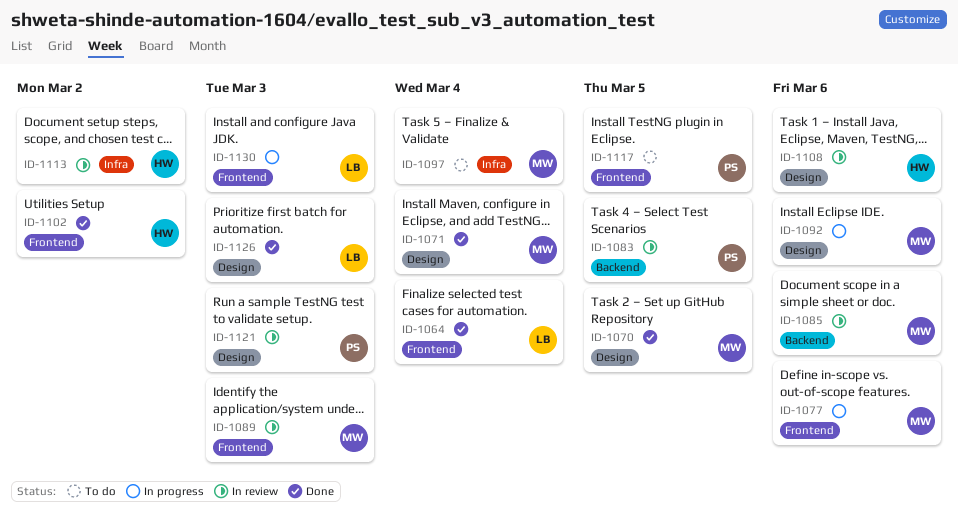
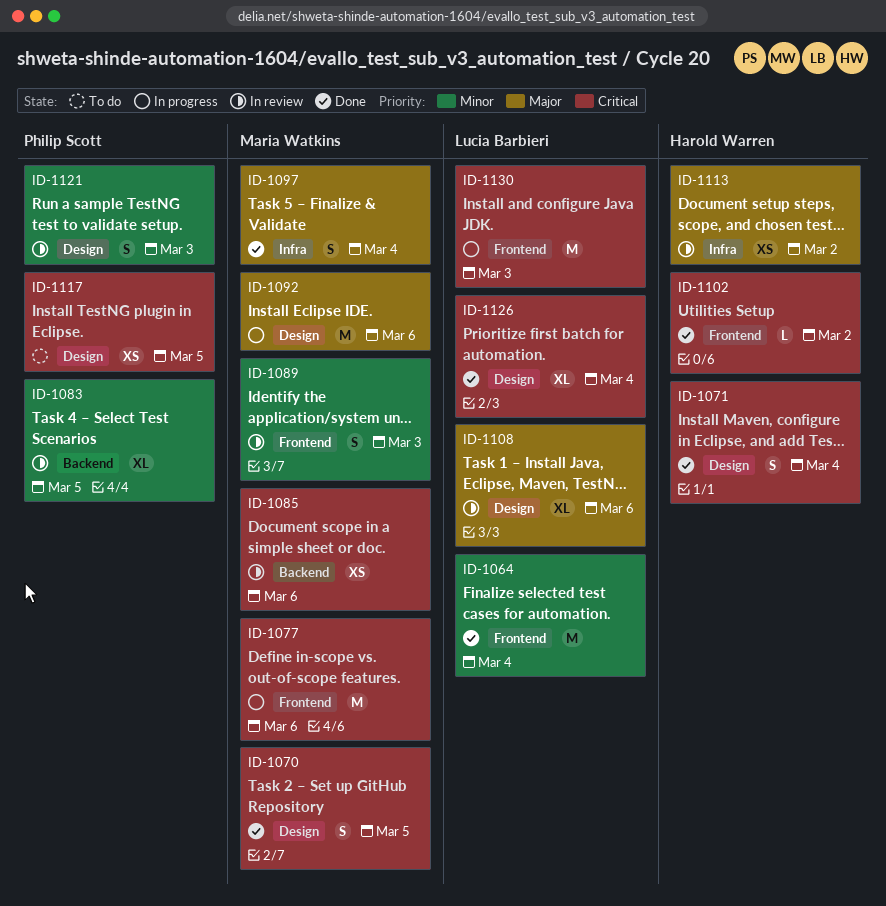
ID-1071, owner: Maria Watkins -> Harold Warren
ID-1097, status: To do -> Done
ID-1108, owner: Harold Warren -> Lucia Barbieri
ID-1117, label: Frontend -> Design
ID-1126, due: Mar 3 -> Mar 4

